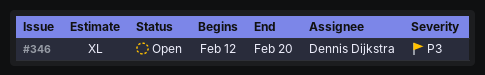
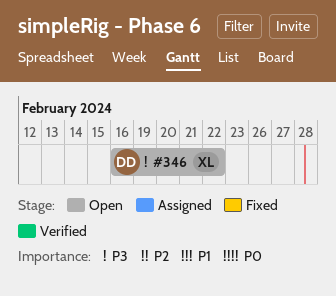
#346, start: Feb 12 -> Feb 16
#346, due: Feb 20 -> Feb 22

